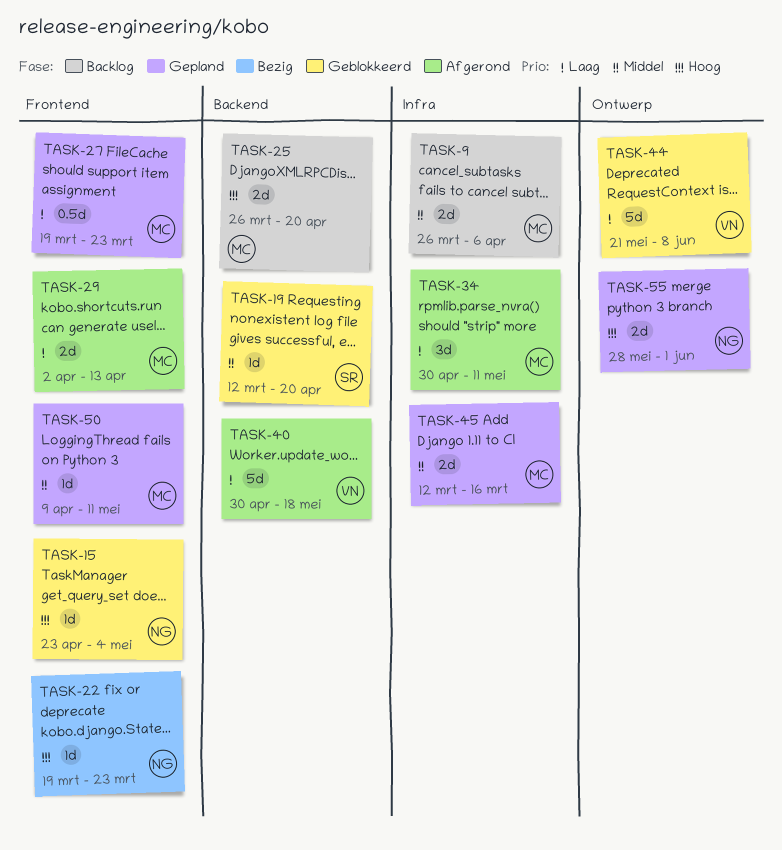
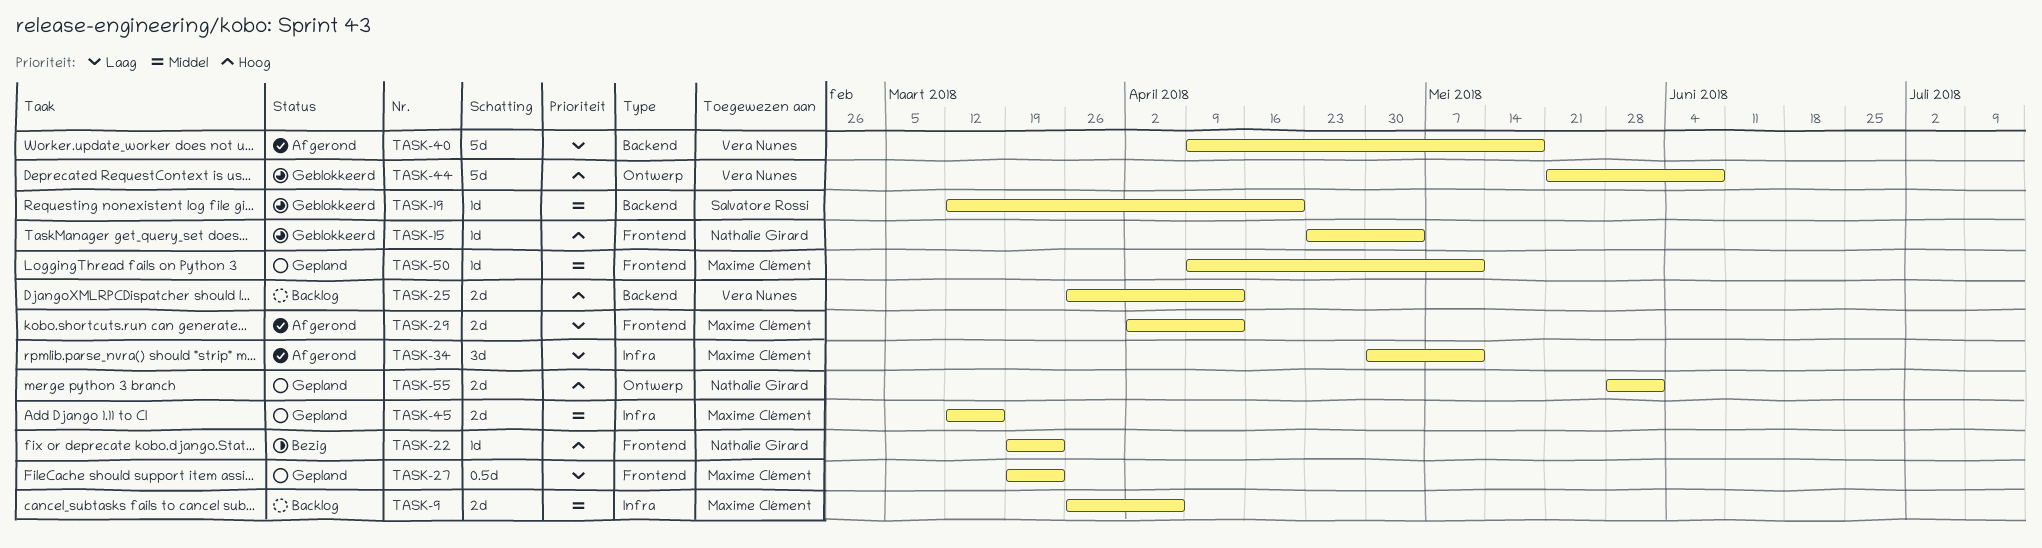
TASK-25, owner: Maxime Clément -> Vera Nunes
TASK-25, due: Apr 20 -> Apr 13
TASK-40, start: Apr 30 -> Apr 9
TASK-44, priority: Laag -> Hoog

